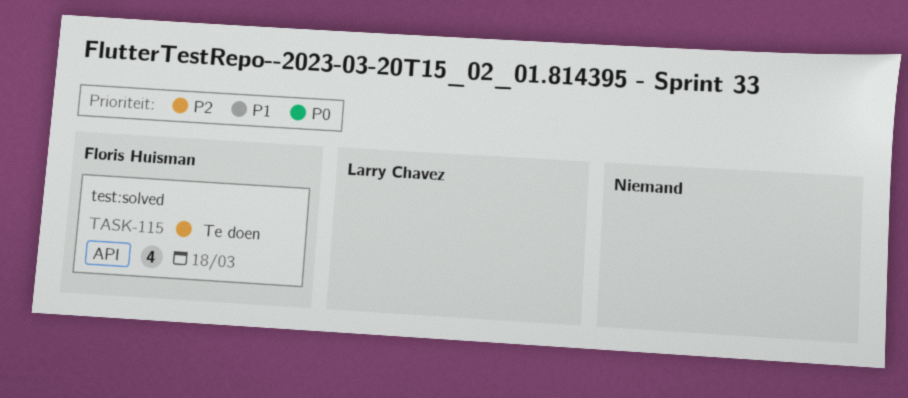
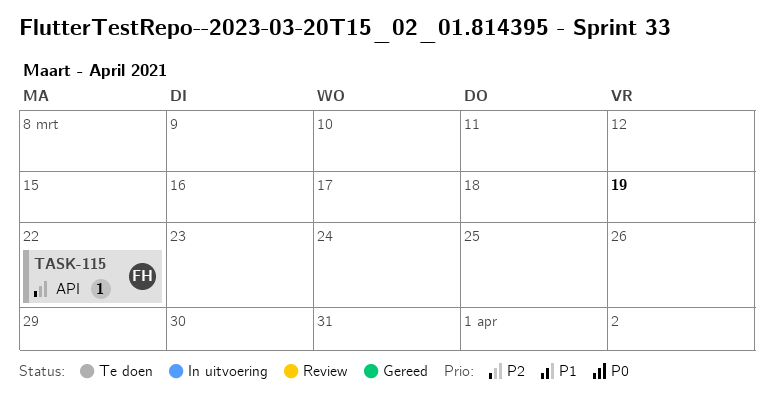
TASK-115, estimate: 4 -> 1
TASK-115, due: Mar 18 -> Mar 22

